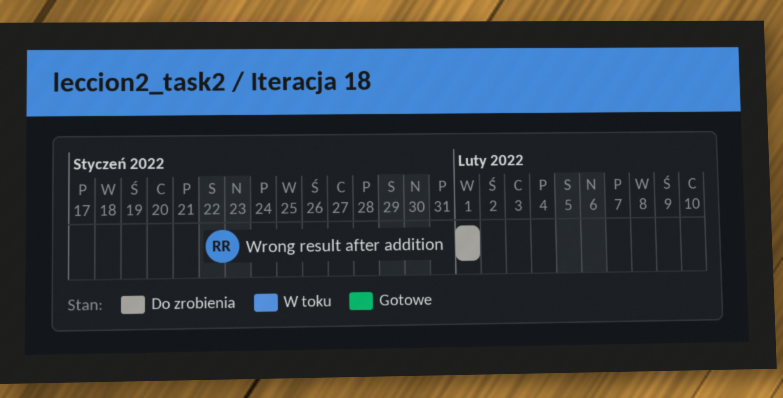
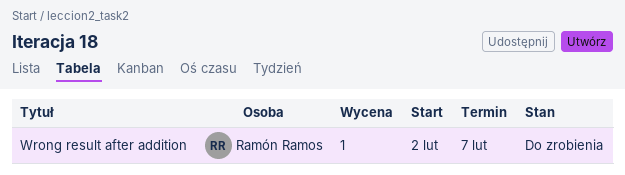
Wrong result after addition, start: Feb 1 -> Feb 2
Wrong result after addition, due: Feb 1 -> Feb 7

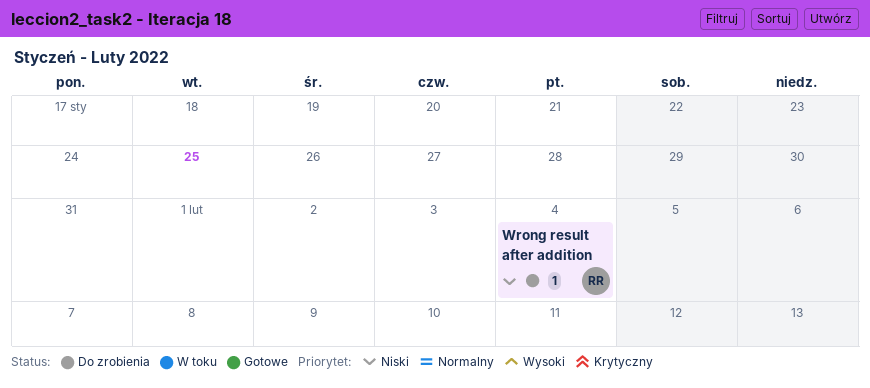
Wrong result after addition, due: Feb 7 -> Feb 4

